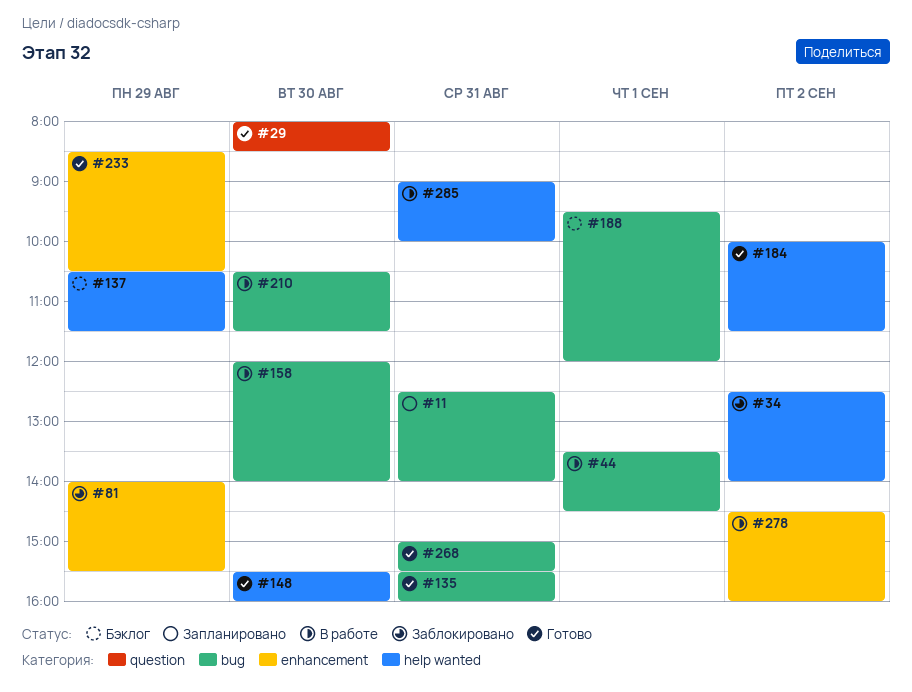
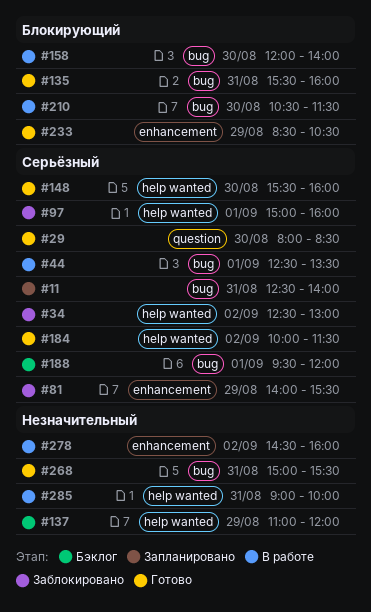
#34, ends: 14:00 -> 13:00
#44, begins: 13:30 -> 12:30
#44, ends: 14:30 -> 13:30
#97: none -> present
#137, begins: 10:30 -> 11:00
#137, ends: 11:30 -> 12:00

